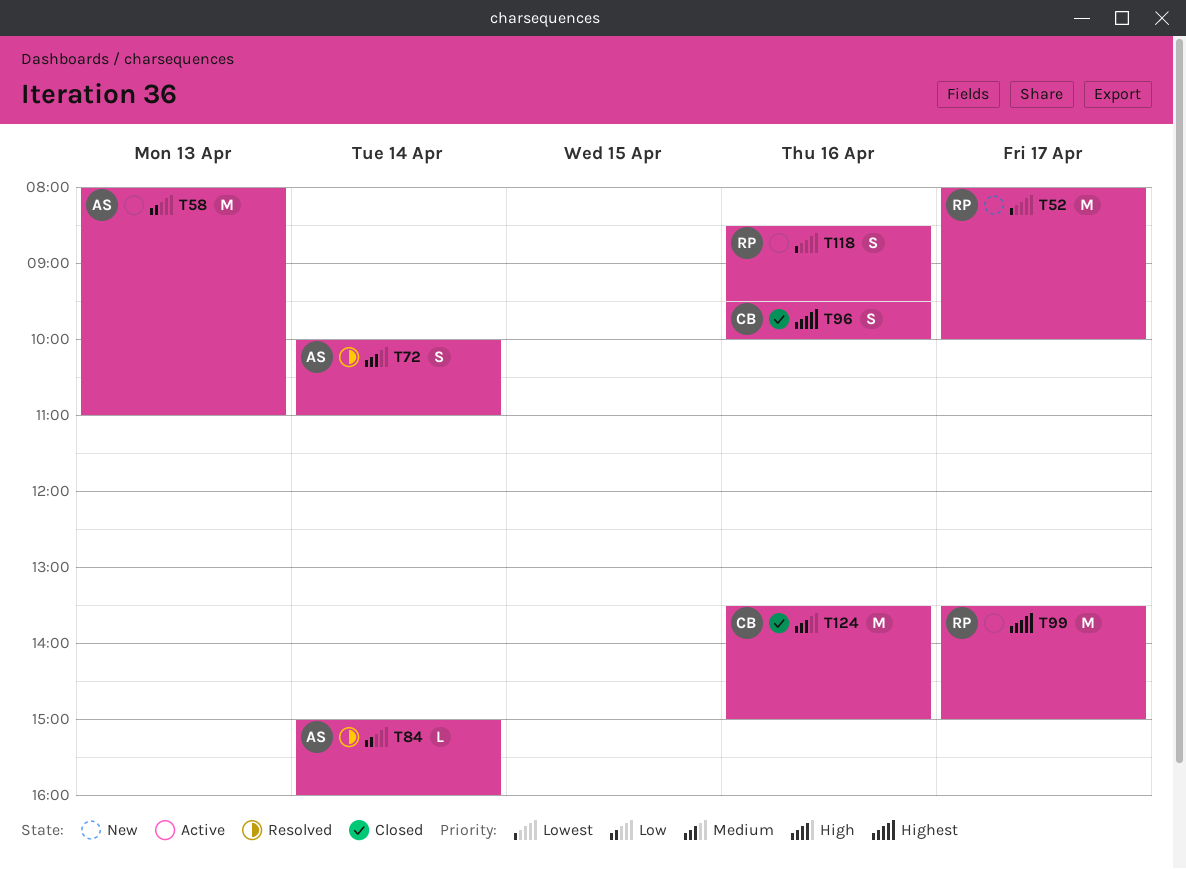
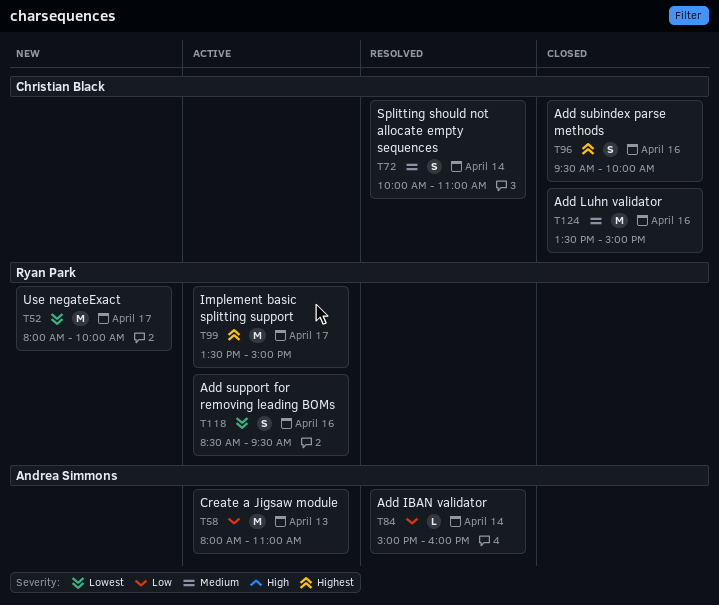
T72, owner: Andrea Simmons -> Christian Black

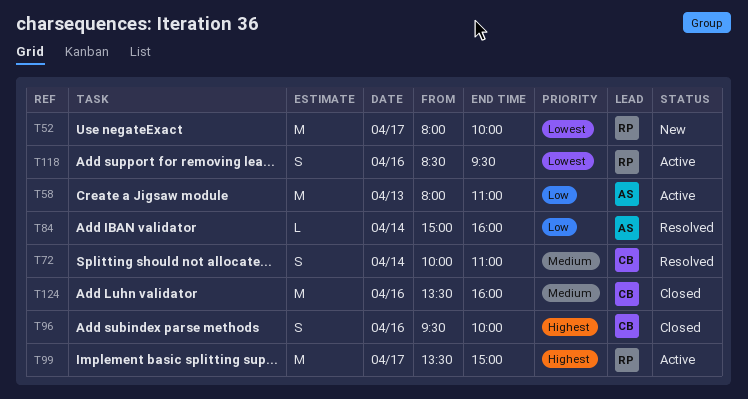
T124, ends: 15:00 -> 16:00

